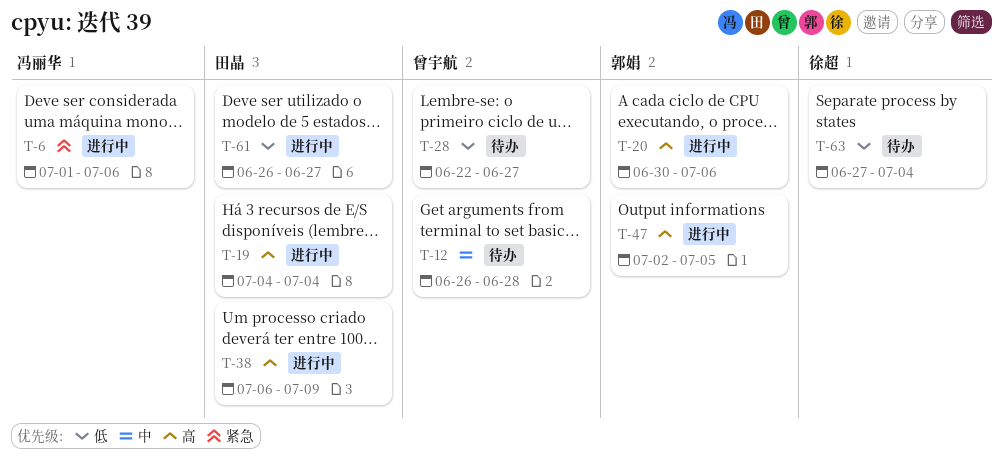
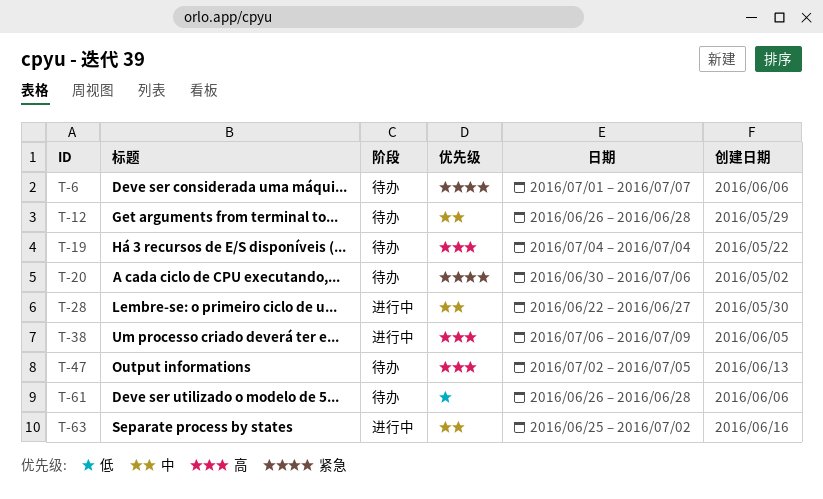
T-6, status: 进行中 -> 待办
T-6, due: Jul 6 -> Jul 7
T-19, status: 进行中 -> 待办
T-20, status: 进行中 -> 待办
T-20, priority: 高 -> 紧急
T-28, status: 待办 -> 进行中
T-28, priority: 低 -> 中
T-47, status: 进行中 -> 待办
T-61, status: 进行中 -> 待办
T-61, due: Jun 27 -> Jun 28
T-63, status: 待办 -> 进行中
T-63, priority: 低 -> 中
T-63, start: Jun 27 -> Jun 25
T-63, due: Jul 4 -> Jul 2

